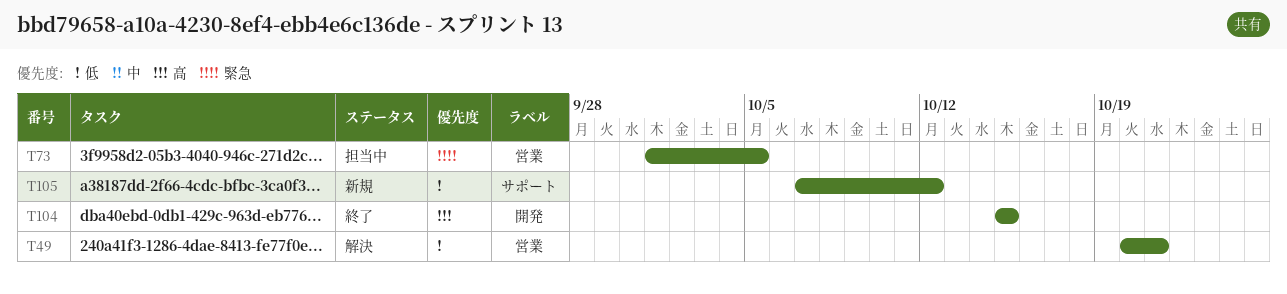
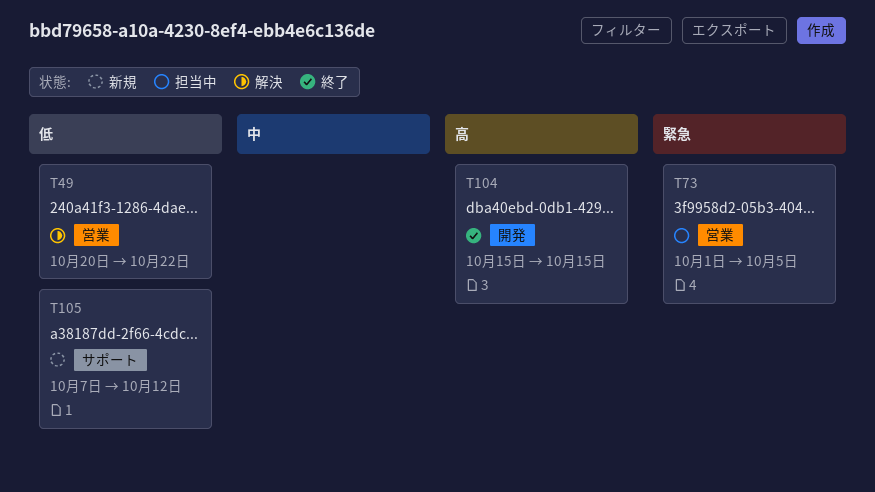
T49, due: Oct 21 -> Oct 22

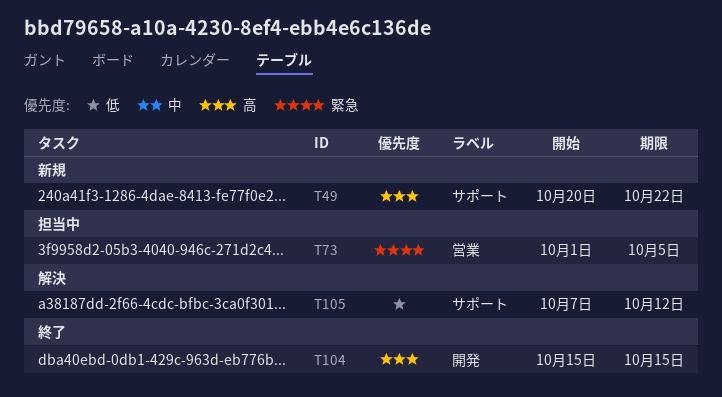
T49, status: 解決 -> 新規
T49, priority: 低 -> 高
T49, label: 営業 -> サポート
T105, status: 新規 -> 解決

